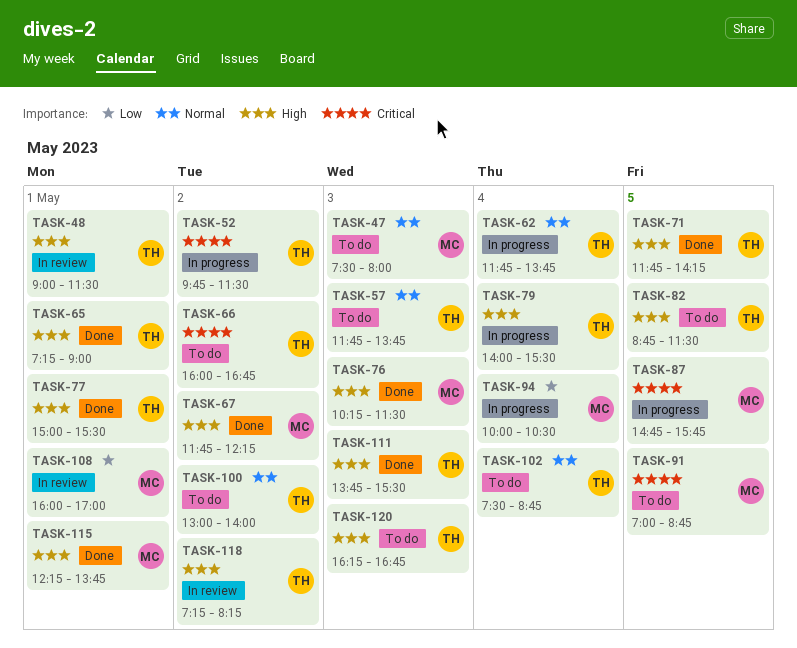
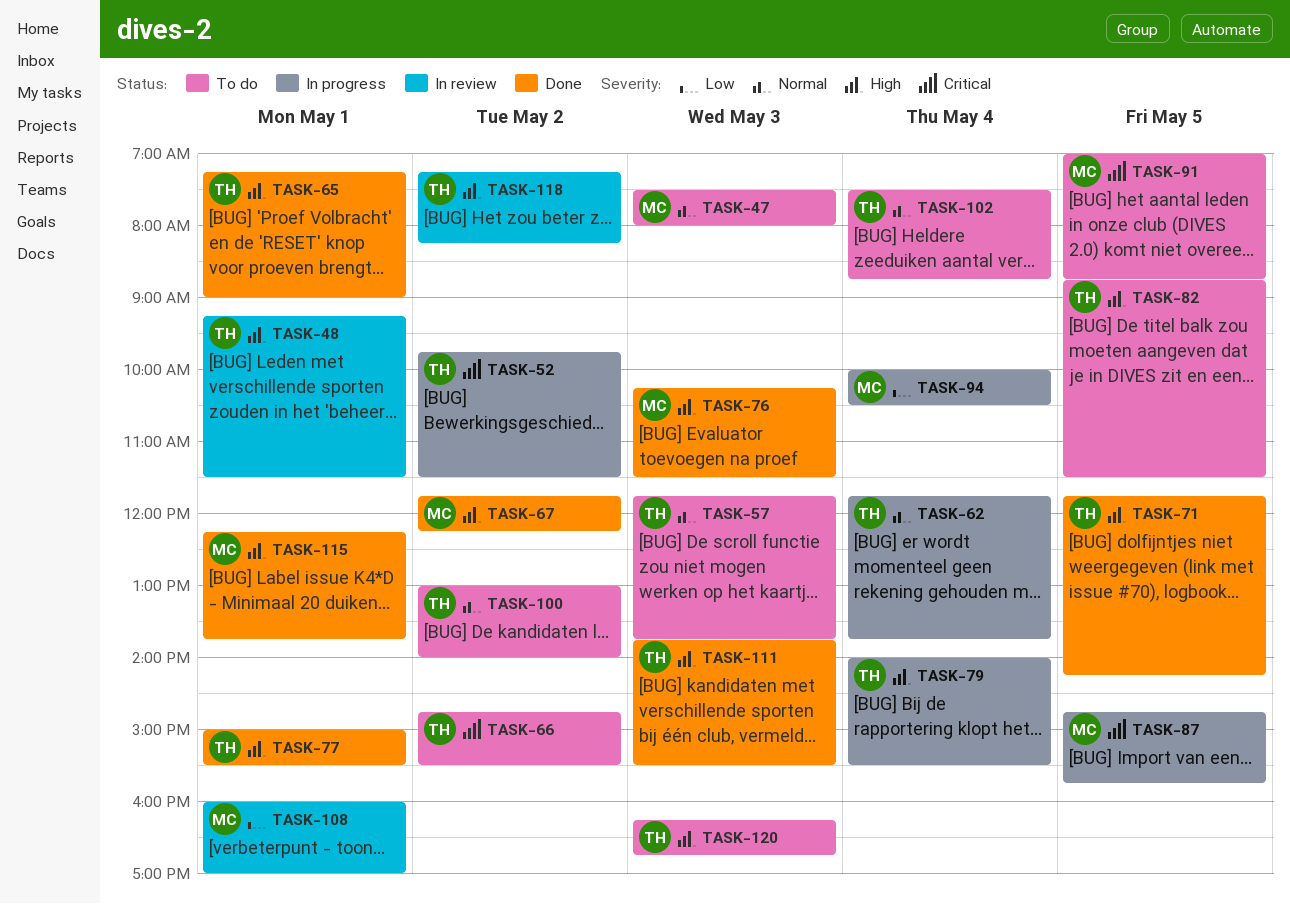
TASK-48, begins: 09:00 -> 09:15
TASK-66, begins: 16:00 -> 14:45
TASK-66, ends: 16:45 -> 15:30

